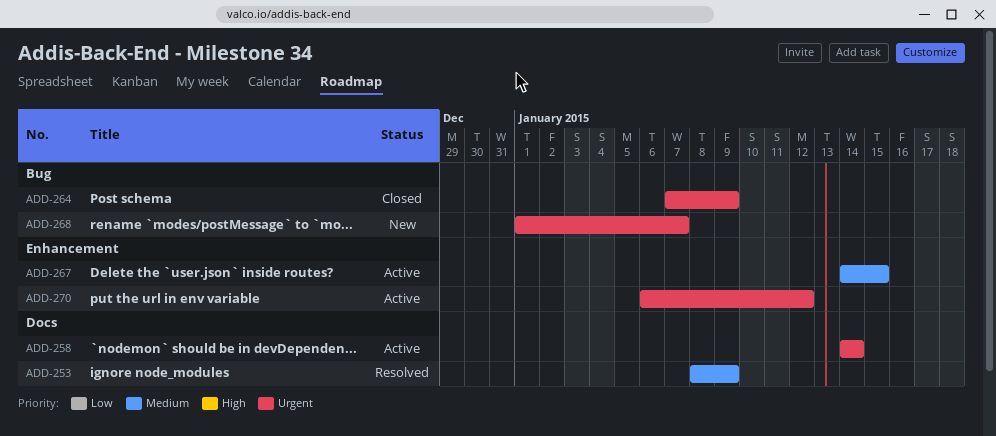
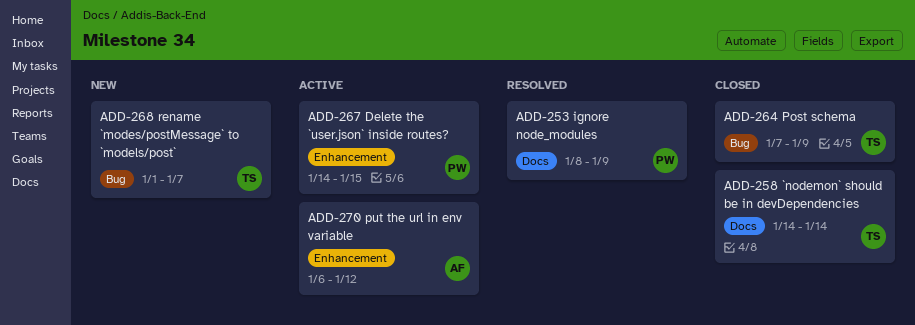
ADD-258, status: Active -> Closed

